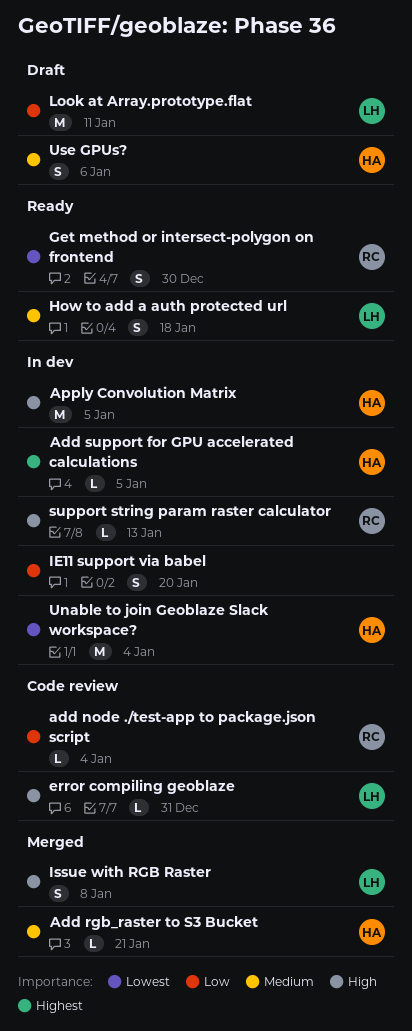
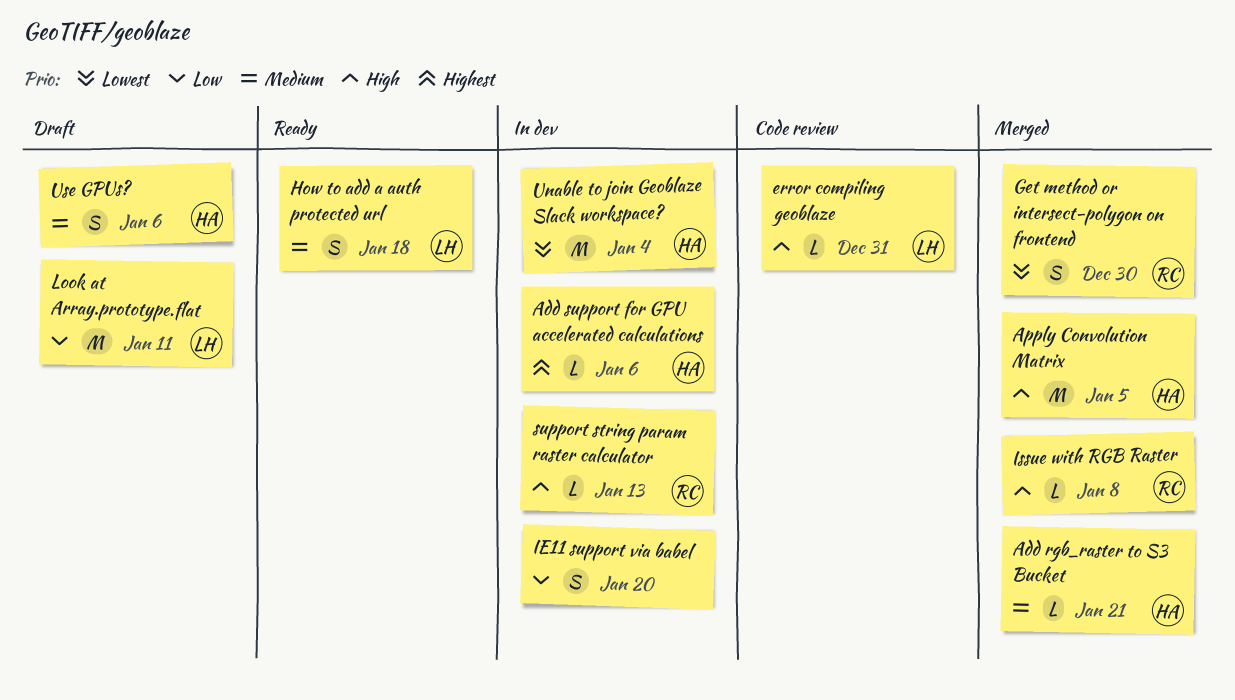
add node ./test-app to package.json script: present -> none
Add support for GPU accelerated calculations, due: Jan 5 -> Jan 6
Apply Convolution Matrix, status: In dev -> Merged
Get method or intersect-polygon on frontend, status: Ready -> Merged
Issue with RGB Raster, owner: LH -> RC
Issue with RGB Raster, estimate: S -> L

